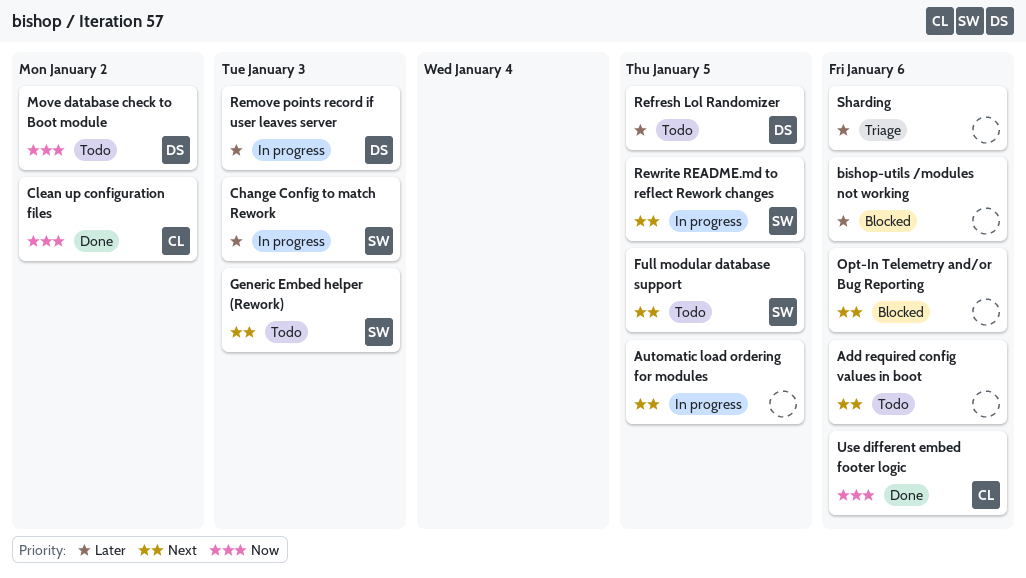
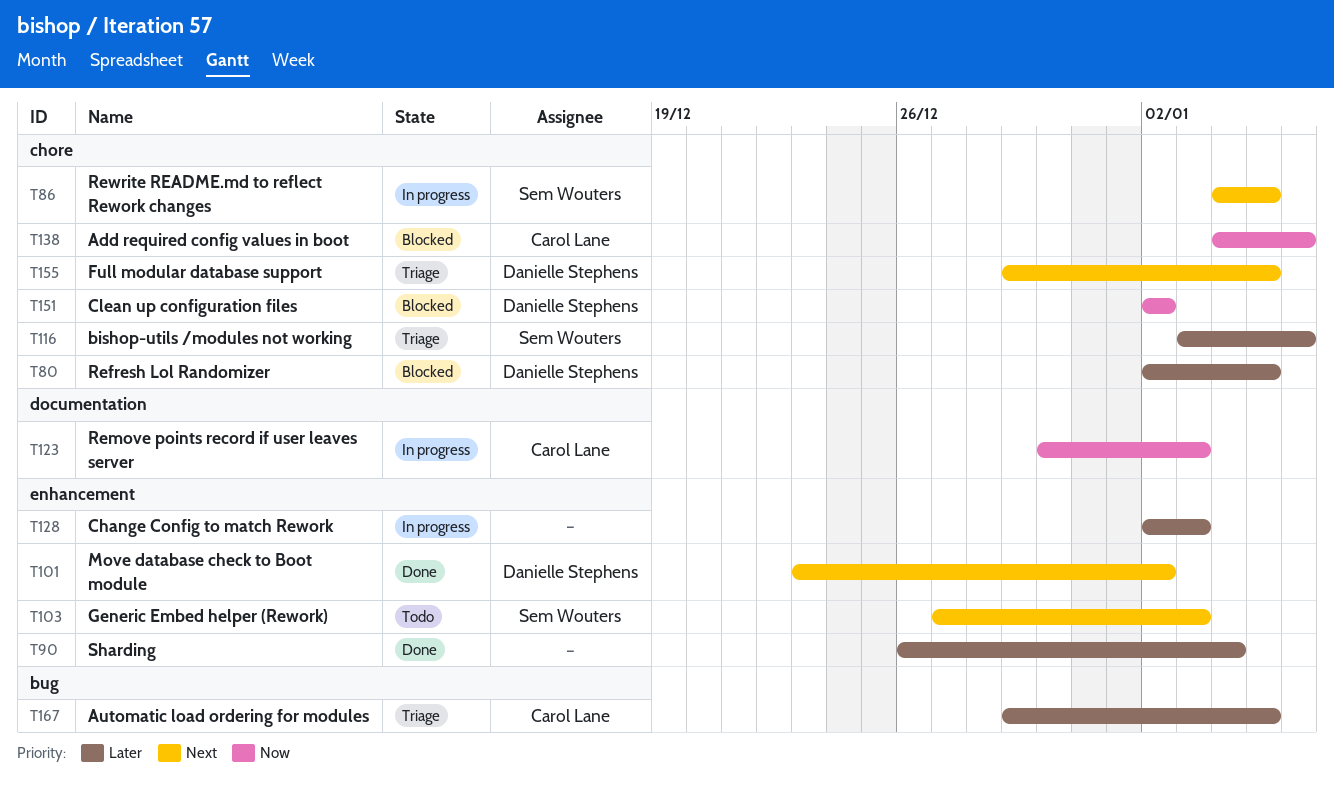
Add required config values in boot, status: Todo -> Blocked
Add required config values in boot, owner: none -> Carol Lane
Add required config values in boot, priority: Next -> Now
Automatic load ordering for modules, status: In progress -> Triage
Automatic load ordering for modules, owner: none -> Carol Lane
Automatic load ordering for modules, priority: Next -> Later
bishop-utils /modules not working, status: Blocked -> Triage
bishop-utils /modules not working, owner: none -> Sem Wouters
Change Config to match Rework, owner: Sem Wouters -> none
Clean up configuration files, status: Done -> Blocked
Clean up configuration files, owner: Carol Lane -> Danielle Stephens
Full modular database support, status: Todo -> Triage
Full modular database support, owner: Sem Wouters -> Danielle Stephens
Move database check to Boot module, status: Todo -> Done
Move database check to Boot module, priority: Now -> Next
Opt-In Telemetry and/or Bug Reporting: present -> none
Refresh Lol Randomizer, status: Todo -> Blocked
Remove points record if user leaves server, owner: Danielle Stephens -> Carol Lane
Remove points record if user leaves server, priority: Later -> Now
Sharding, status: Triage -> Done
Sharding, due: Jan 6 -> Jan 4
Use different embed footer logic: present -> none

